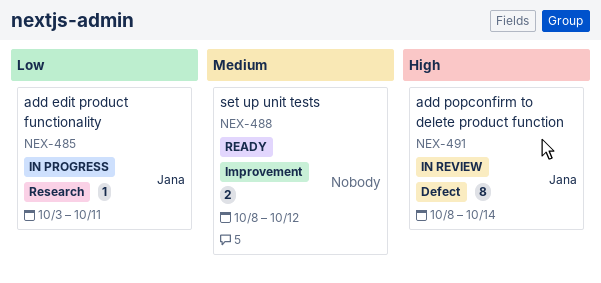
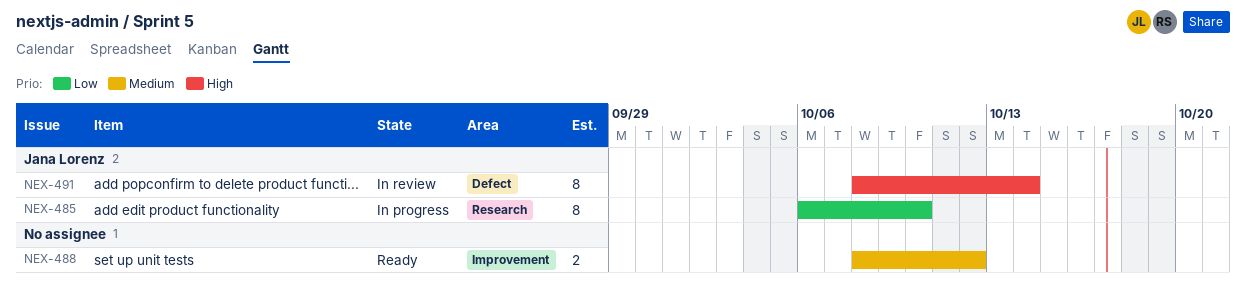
NEX-485, estimate: 1 -> 8
NEX-485, start: Oct 3 -> Oct 6
NEX-485, due: Oct 11 -> Oct 10

